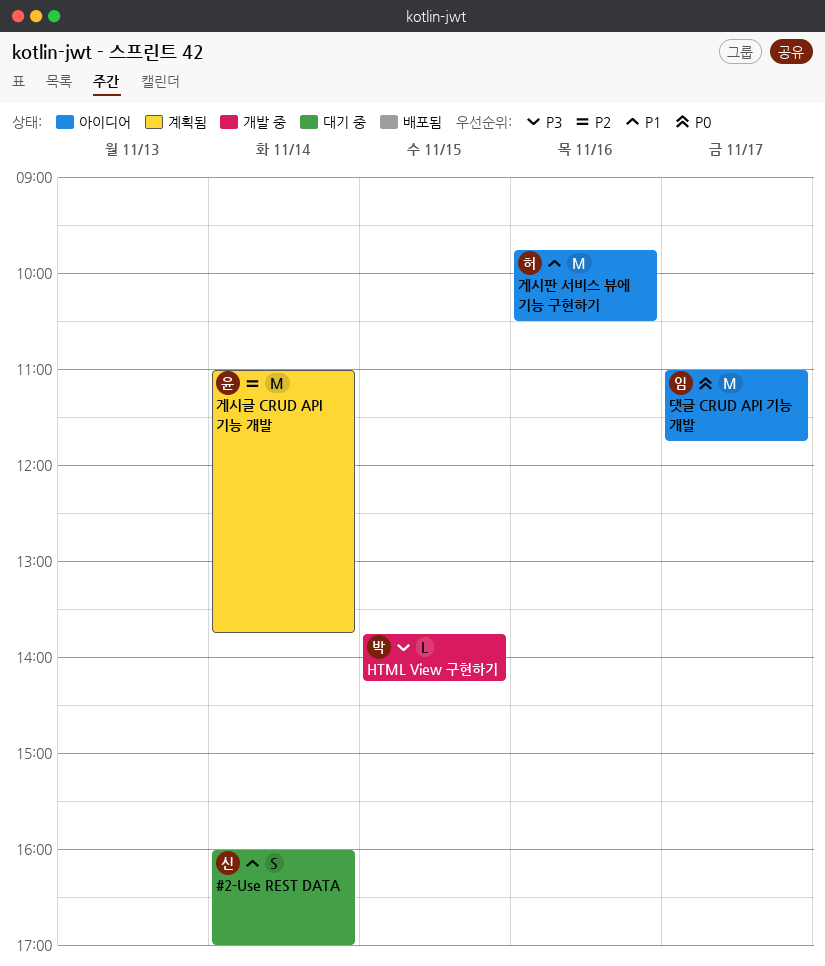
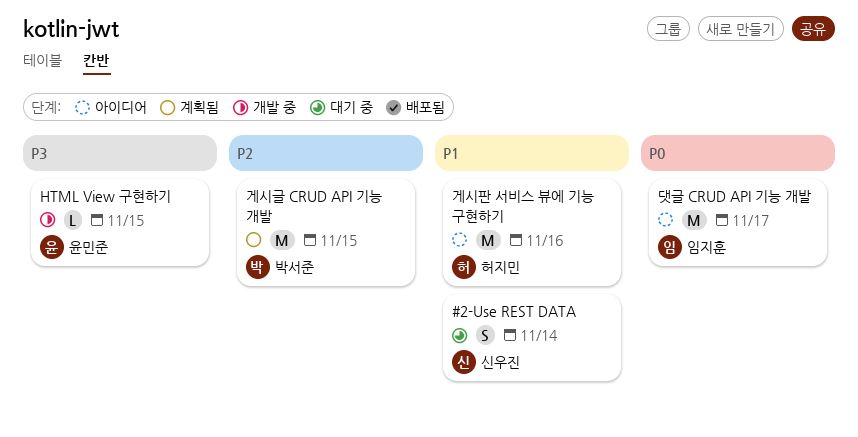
HTML View 구현하기, owner: 박서준 -> 윤민준
게시글 CRUD API 기능 개발, owner: 윤민준 -> 박서준
게시글 CRUD API 기능 개발, day: Nov 14 -> Nov 15

